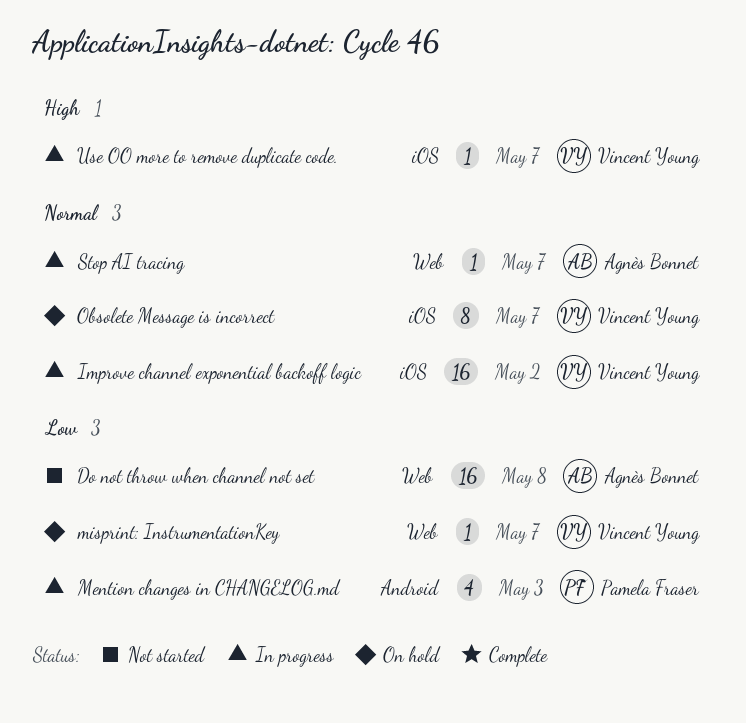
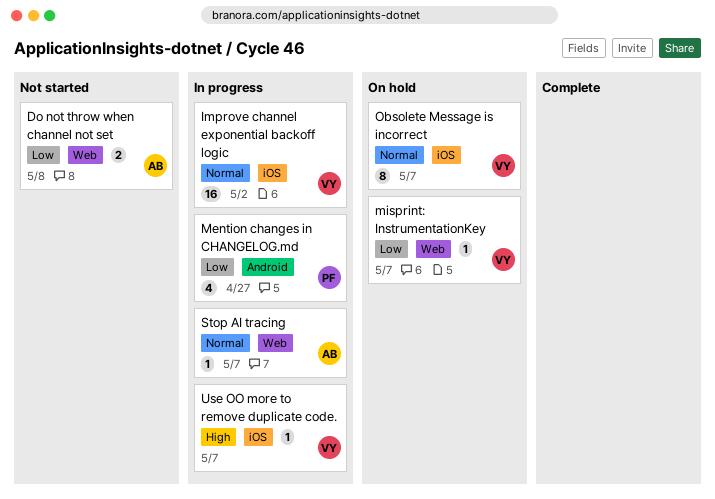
Do not throw when channel not set, estimate: 16 -> 2
Mention changes in CHANGELOG.md, due: May 3 -> Apr 27

